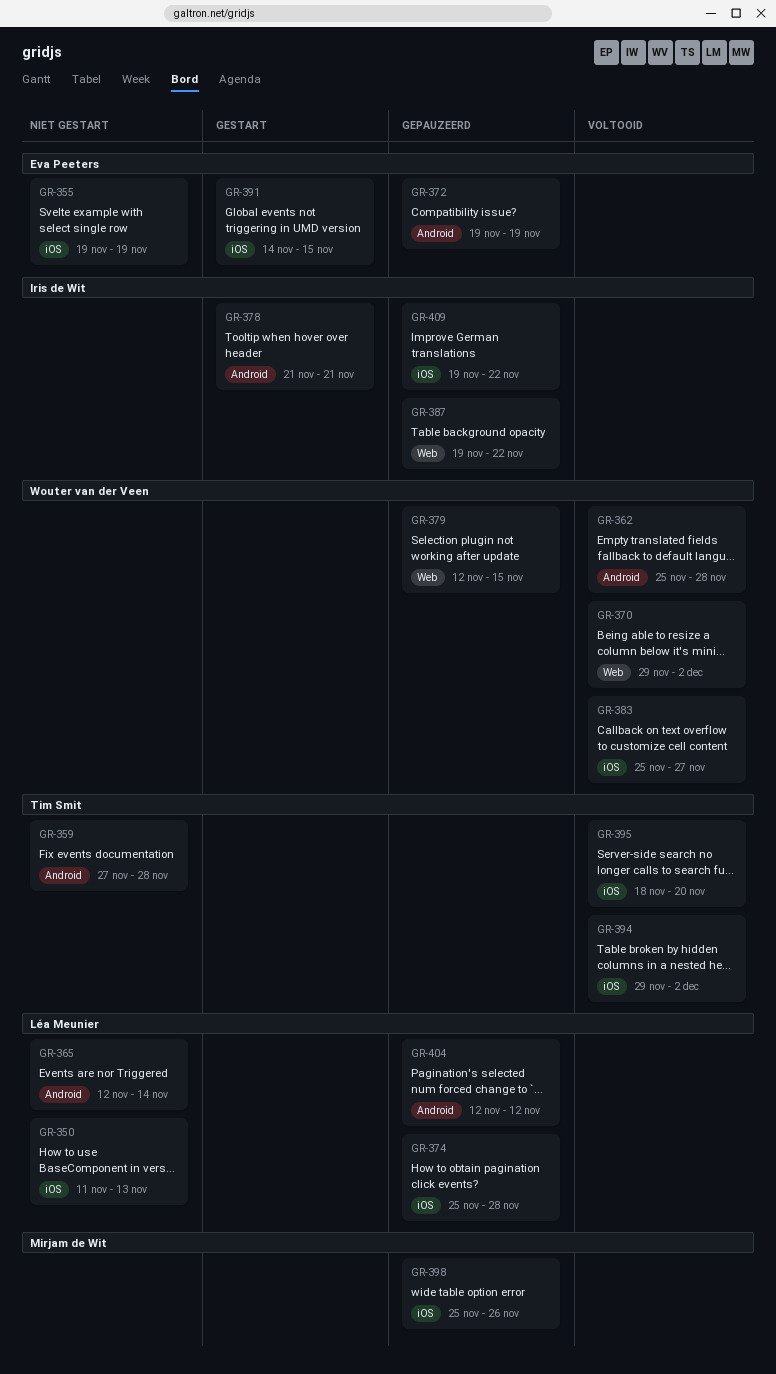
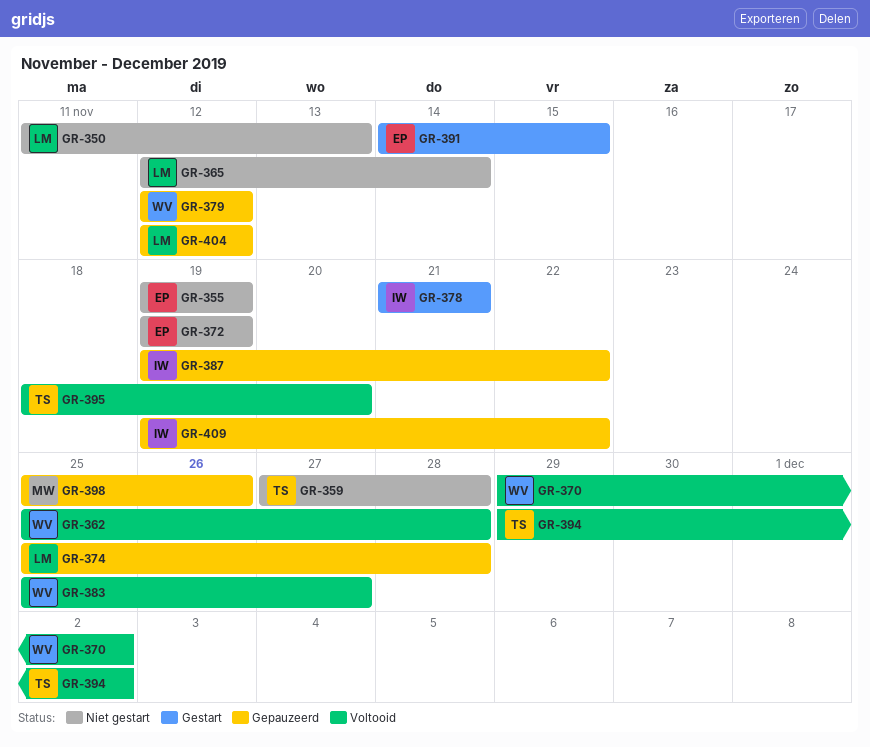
GR-372, status: Gepauzeerd -> Niet gestart
GR-379, due: Nov 15 -> Nov 12

